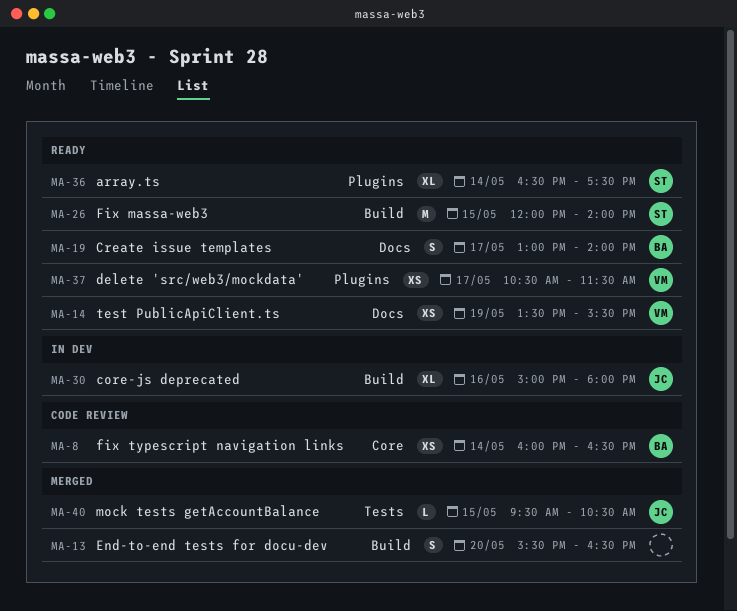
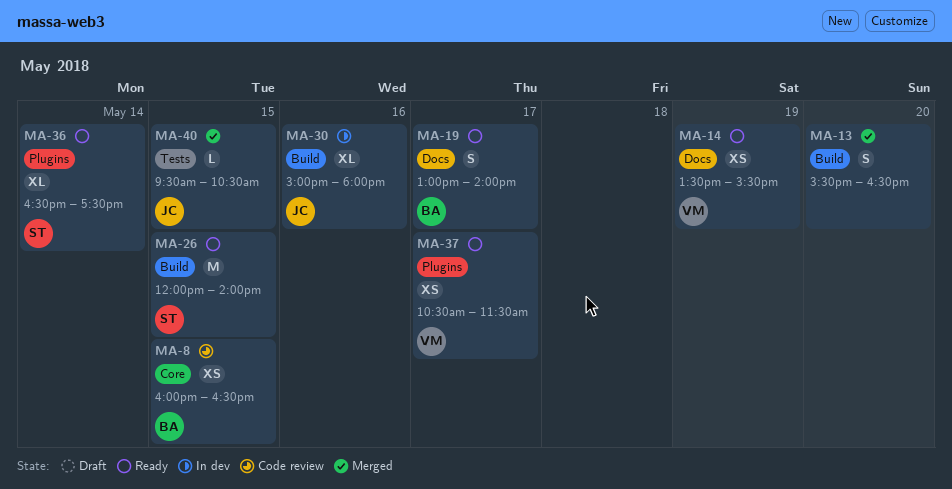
MA-8, day: May 14 -> May 15

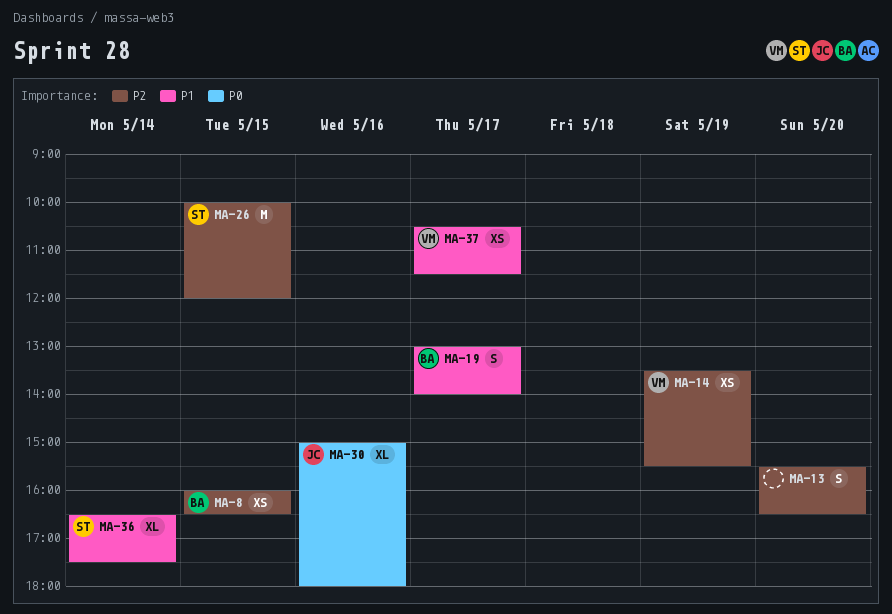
MA-26, begins: 12:00 -> 10:00
MA-26, ends: 14:00 -> 12:00
MA-40: present -> none

